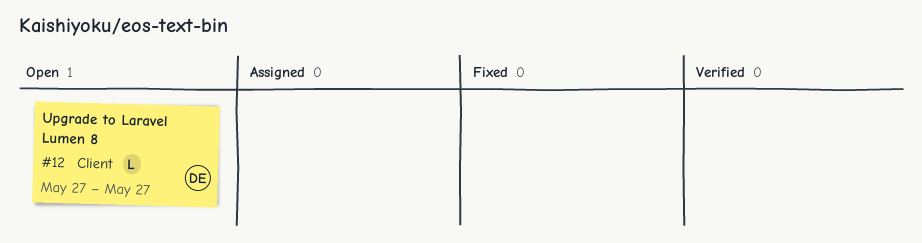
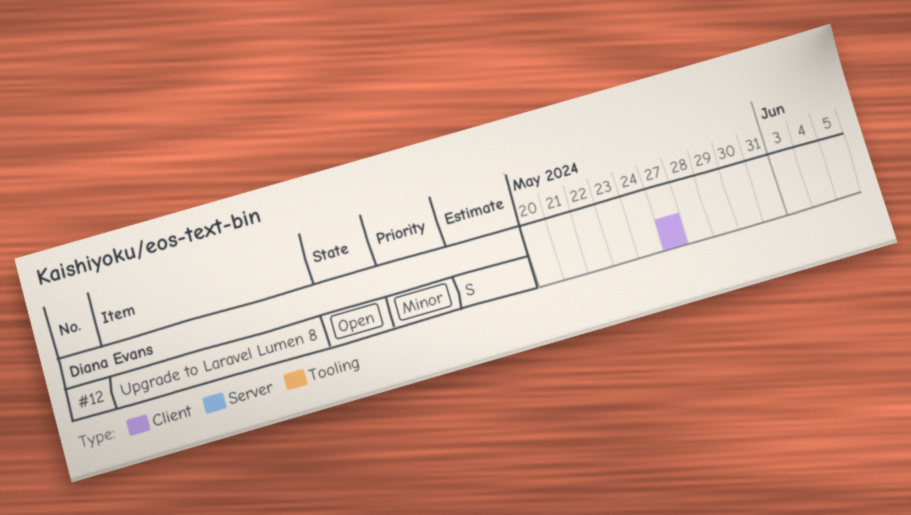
#12, estimate: L -> S

